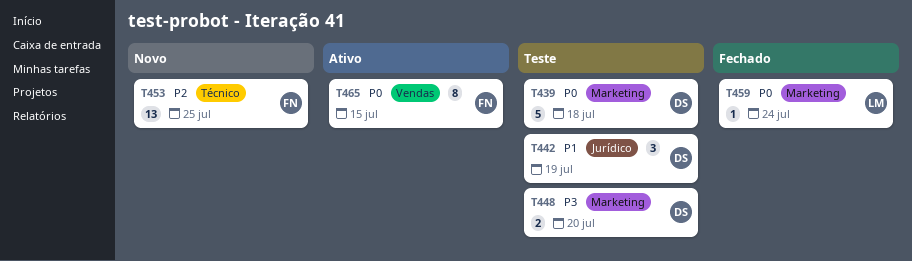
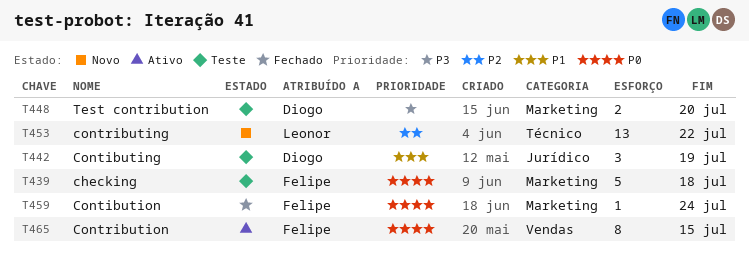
T439, owner: Diogo -> Felipe
T453, owner: Felipe -> Leonor
T453, due: Jul 25 -> Jul 22
T459, owner: Leonor -> Felipe

